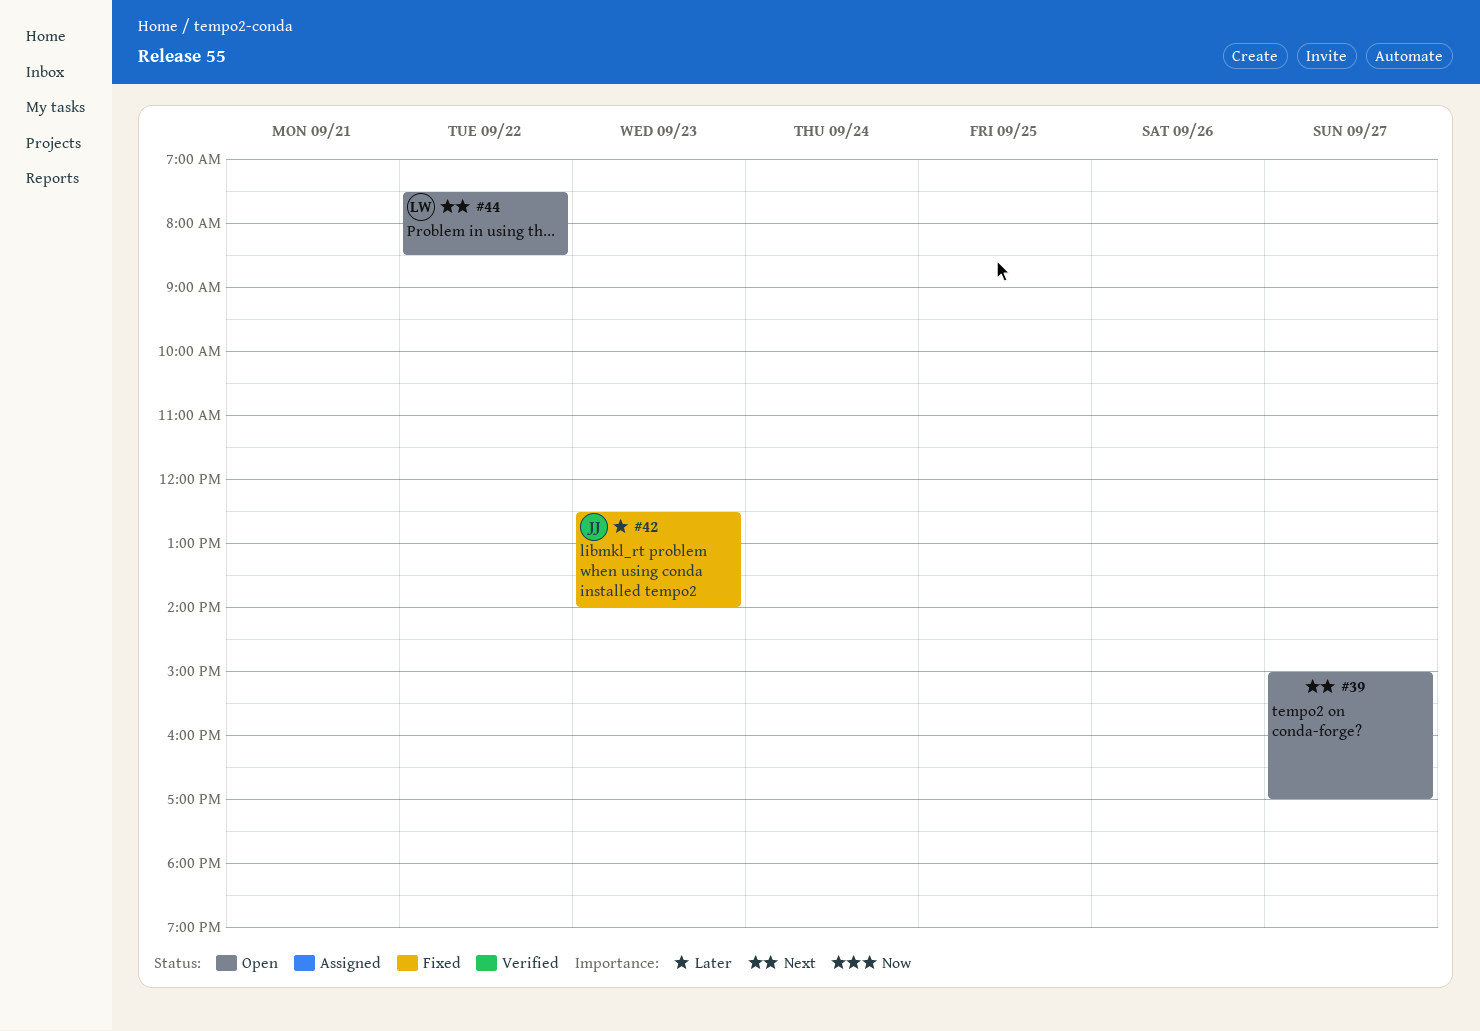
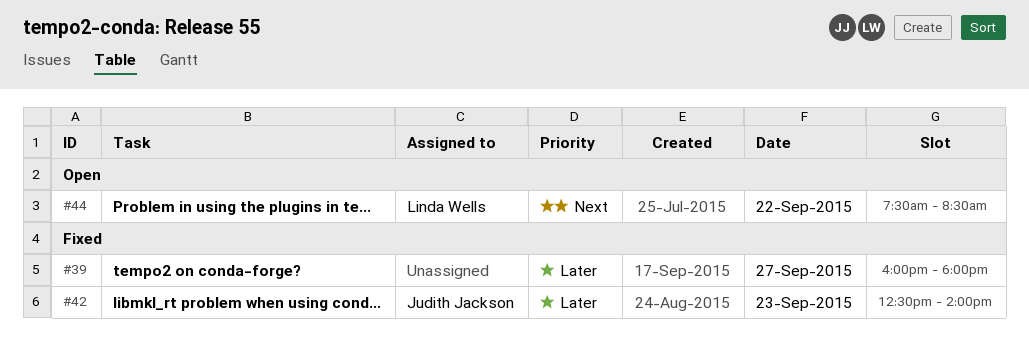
#39, status: Open -> Fixed
#39, priority: Next -> Later
#39, begins: 15:00 -> 16:00
#39, ends: 17:00 -> 18:00

